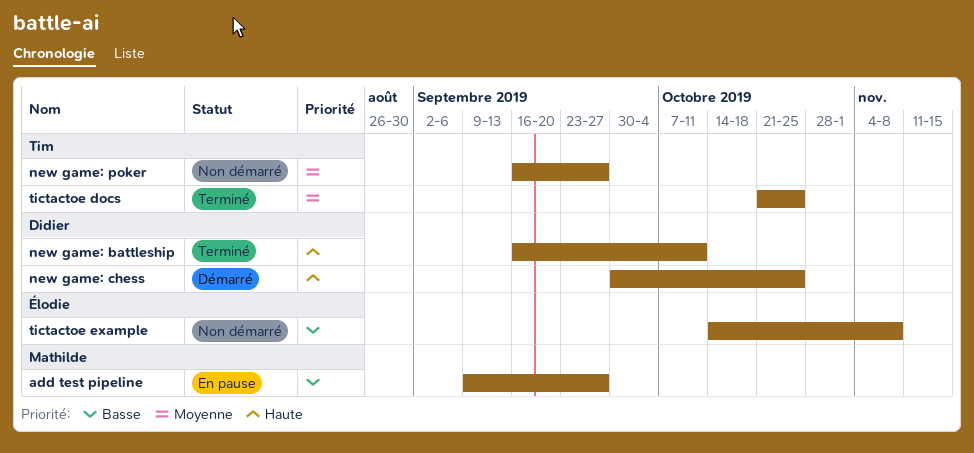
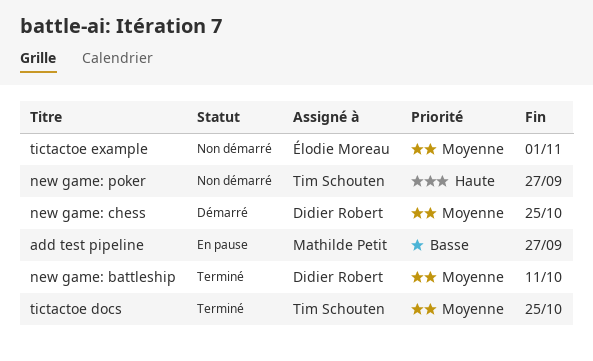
new game: battleship, priority: Haute -> Moyenne
new game: chess, priority: Haute -> Moyenne
new game: poker, priority: Moyenne -> Haute
tictactoe example, priority: Basse -> Moyenne
tictactoe example, due: Nov 8 -> Nov 1

